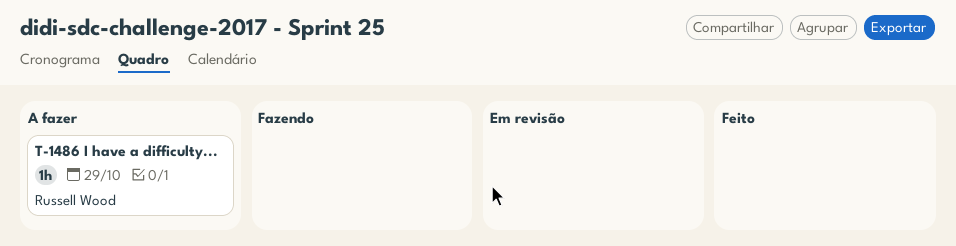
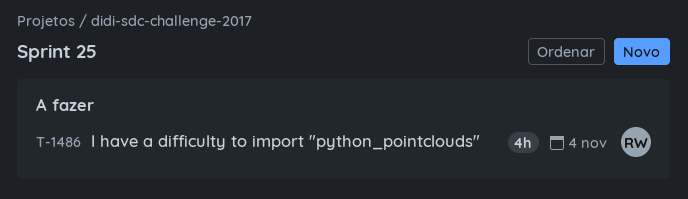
T-1486, estimate: 1h -> 4h
T-1486, due: Oct 29 -> Nov 4

